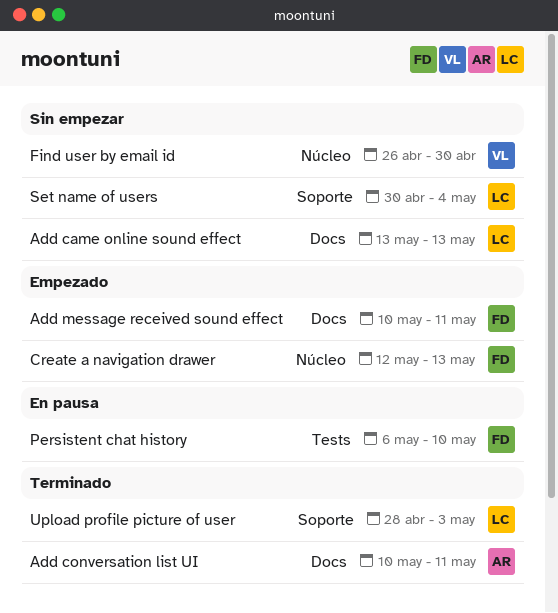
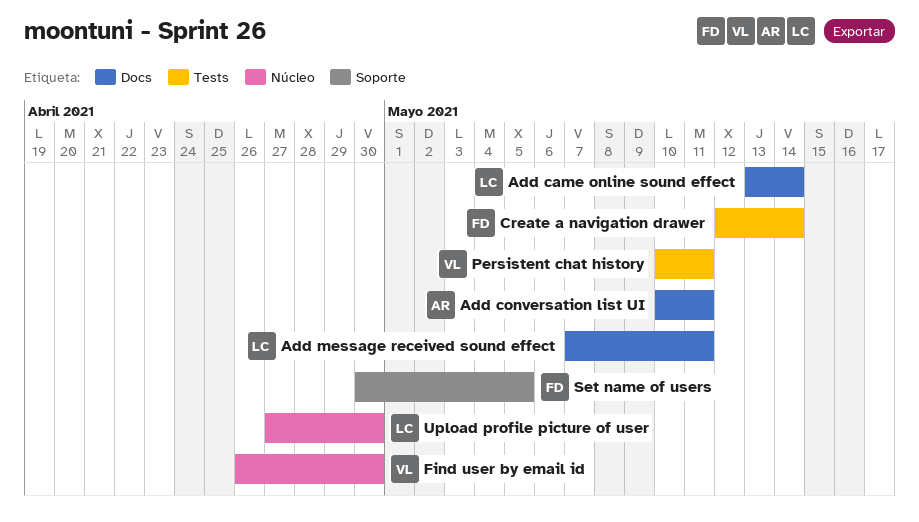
Add came online sound effect, due: May 13 -> May 14
Add message received sound effect, owner: FD -> LC
Add message received sound effect, start: May 10 -> May 7
Create a navigation drawer, label: Núcleo -> Tests
Create a navigation drawer, due: May 13 -> May 14
Persistent chat history, owner: FD -> VL
Persistent chat history, start: May 6 -> May 10
Persistent chat history, due: May 10 -> May 11
Set name of users, owner: LC -> FD
Set name of users, due: May 4 -> May 5
Upload profile picture of user, label: Soporte -> Núcleo
Upload profile picture of user, start: Apr 28 -> Apr 27
Upload profile picture of user, due: May 3 -> Apr 30

